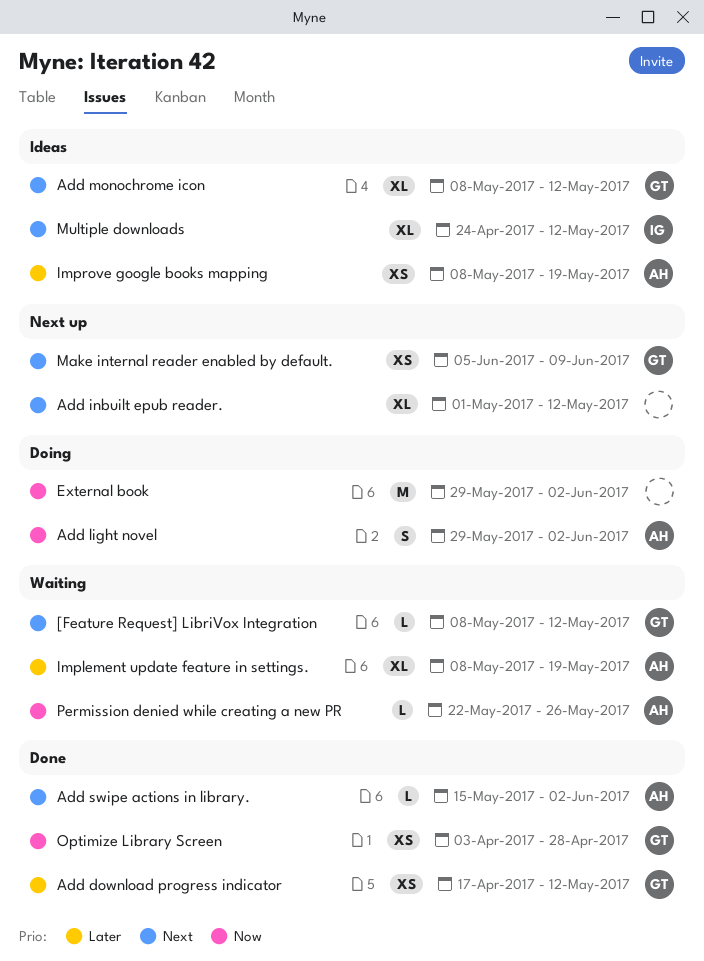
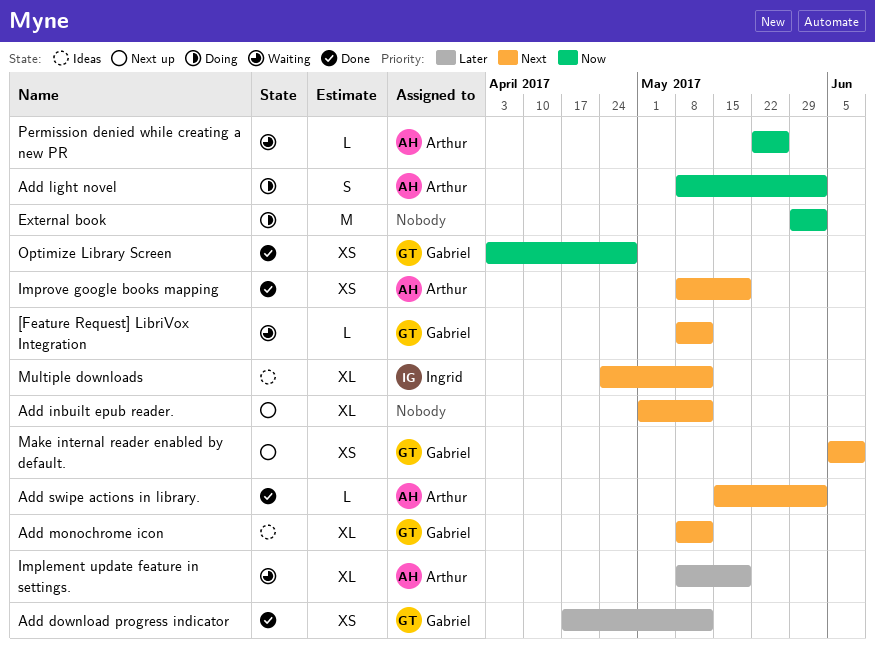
Add light novel, start: May 29 -> May 8
Improve google books mapping, status: Ideas -> Done
Improve google books mapping, priority: Later -> Next

